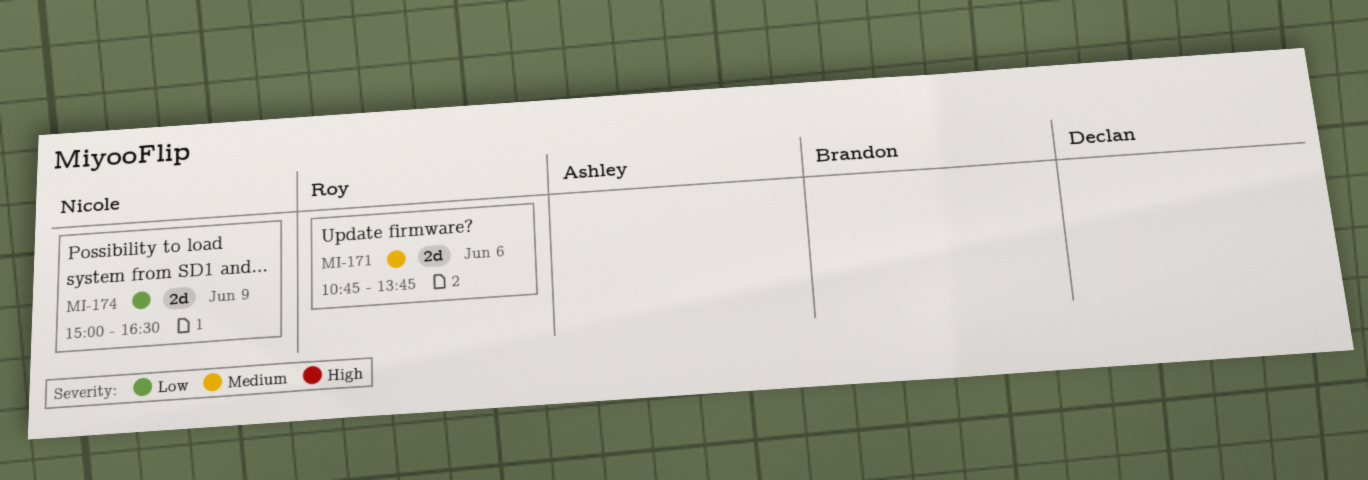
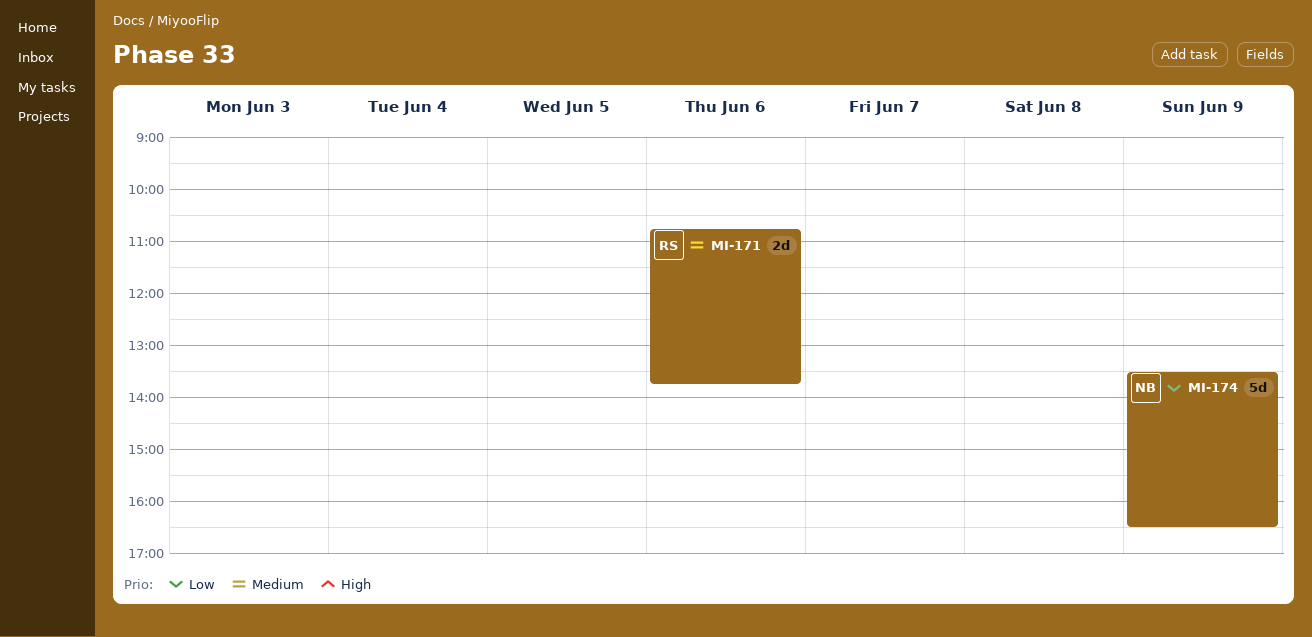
MI-174, estimate: 2d -> 5d
MI-174, begins: 15:00 -> 13:30

